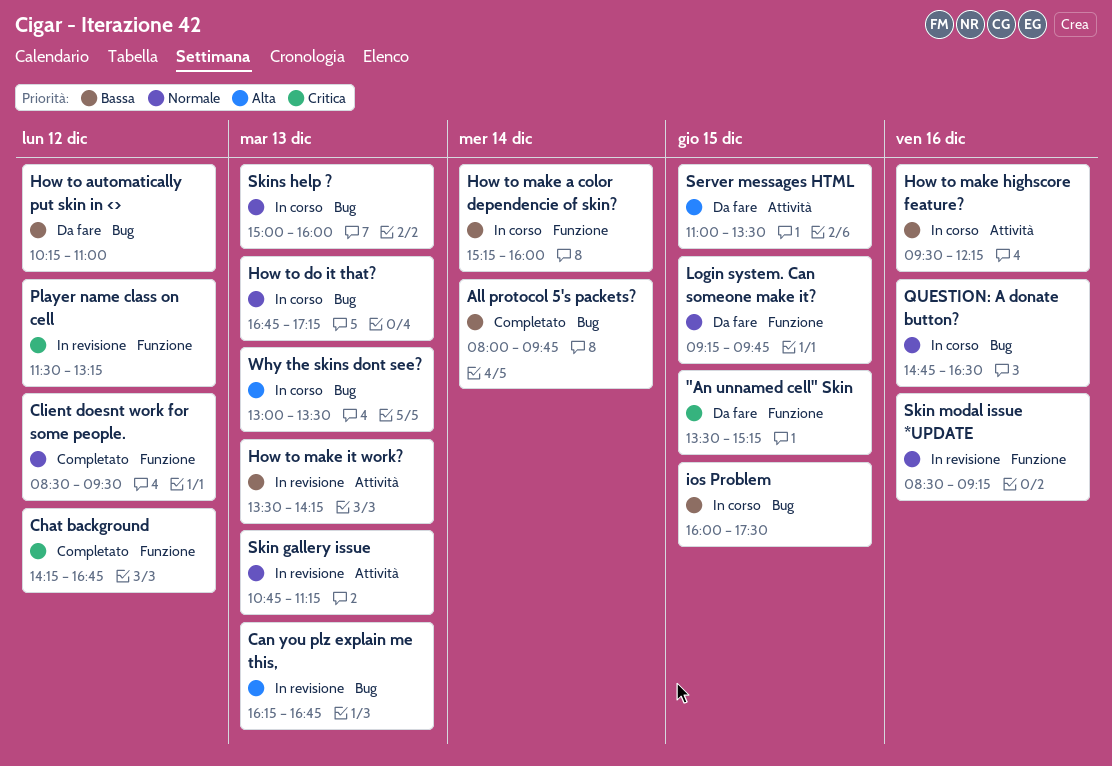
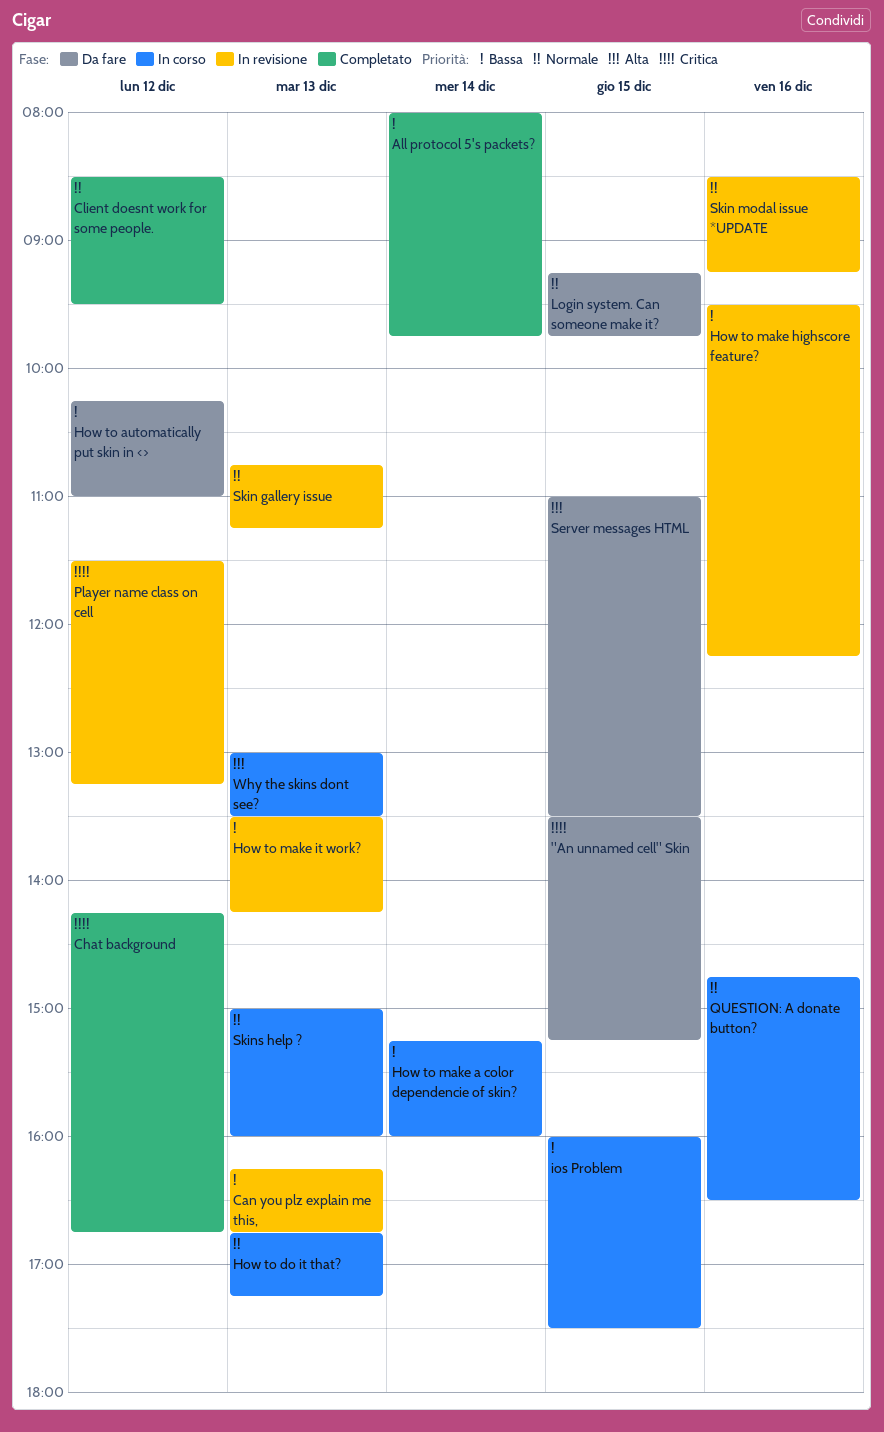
Can you plz explain me this,, priority: Alta -> Bassa
How to make highscore feature?, status: In corso -> In revisione

